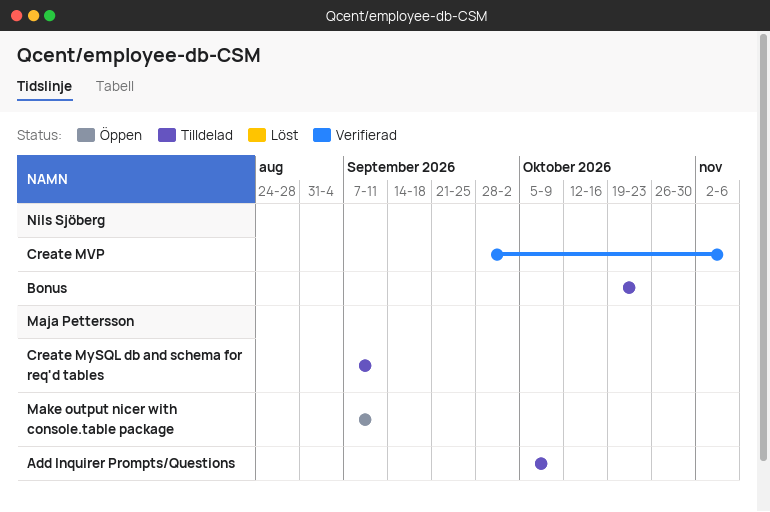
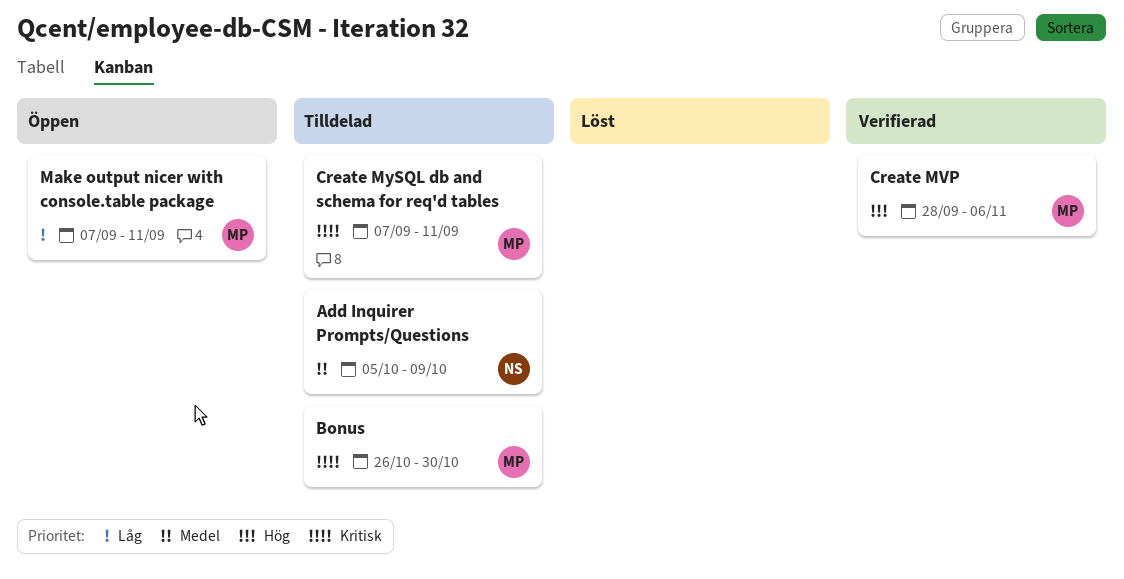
Add Inquirer Prompts/Questions, owner: Maja Pettersson -> Nils Sjöberg
Bonus, owner: Nils Sjöberg -> Maja Pettersson
Bonus, start: Oct 19 -> Oct 26
Bonus, due: Oct 23 -> Oct 30
Create MVP, owner: Nils Sjöberg -> Maja Pettersson

